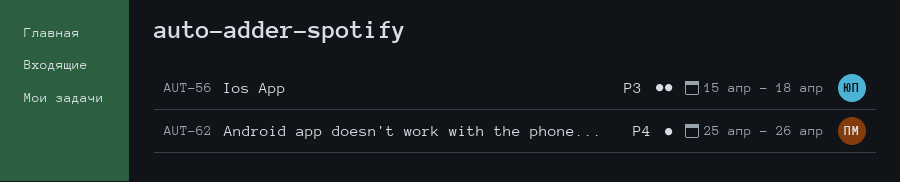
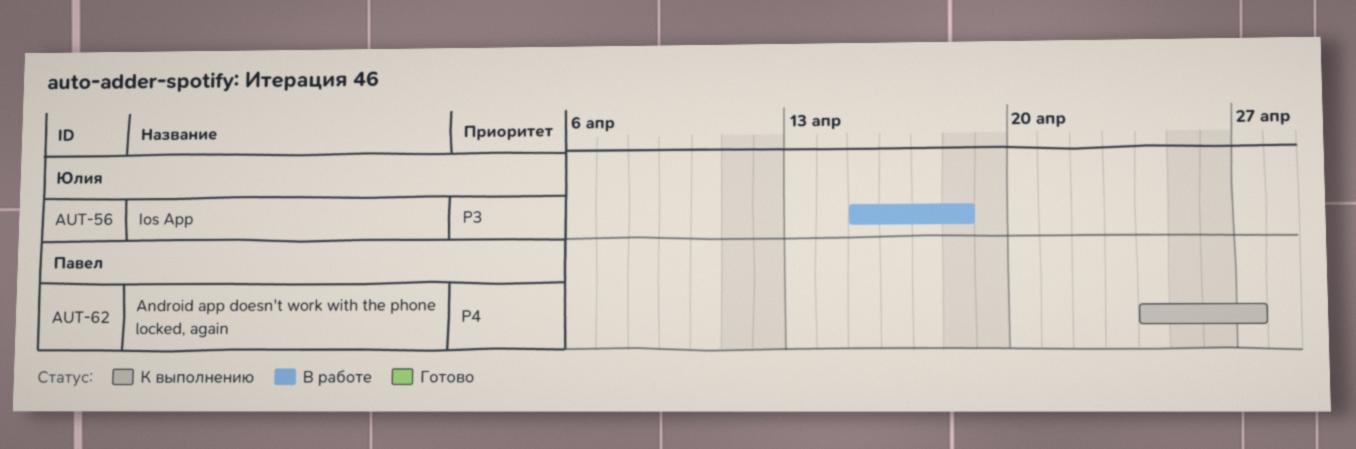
AUT-62, start: Apr 25 -> Apr 24
AUT-62, due: Apr 26 -> Apr 27

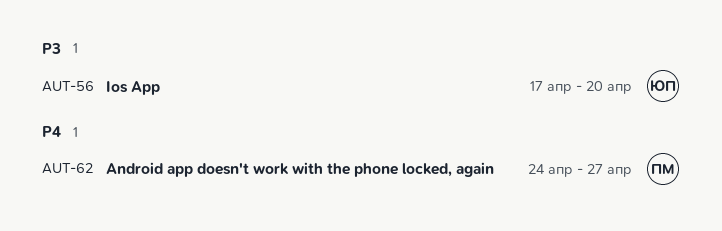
AUT-56, start: Apr 15 -> Apr 17
AUT-56, due: Apr 18 -> Apr 20

